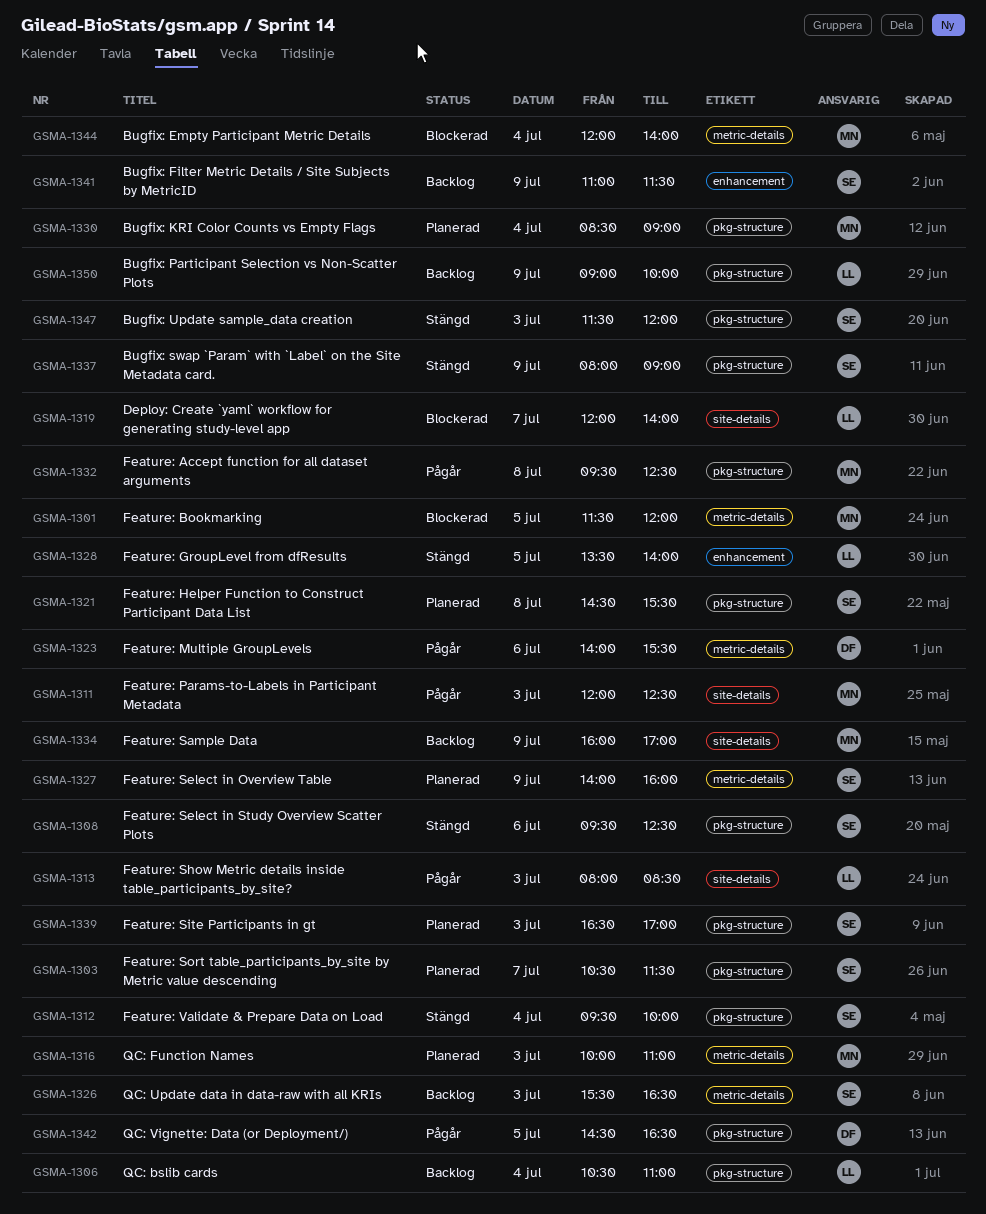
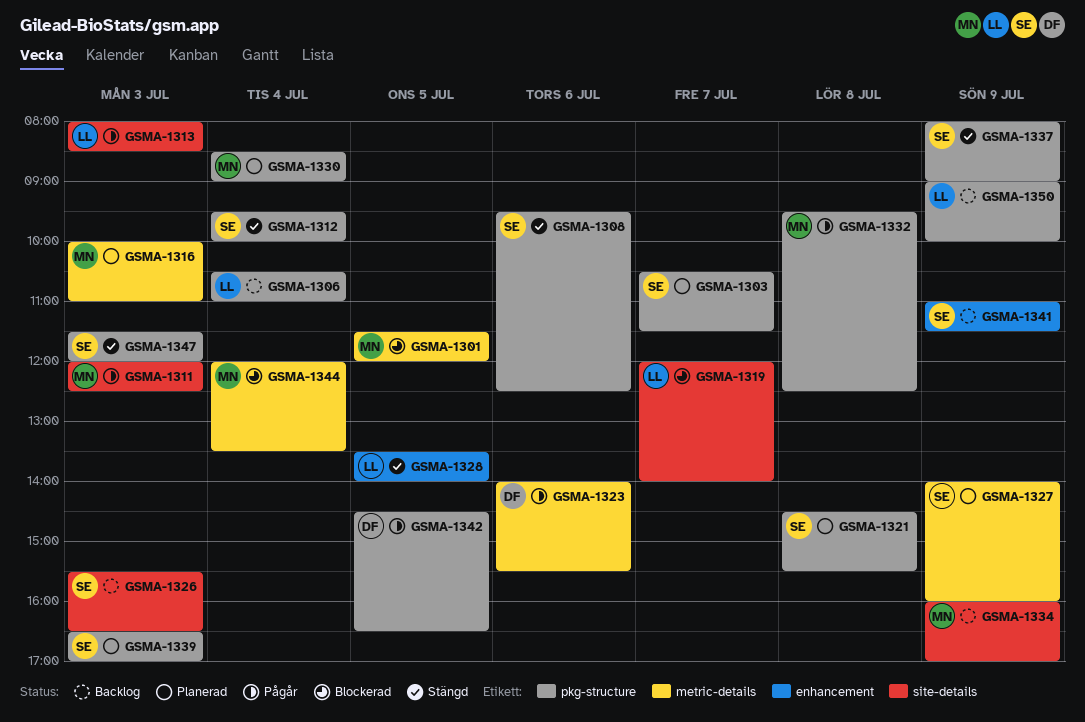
GSMA-1326, label: metric-details -> site-details
GSMA-1344, ends: 14:00 -> 13:30

